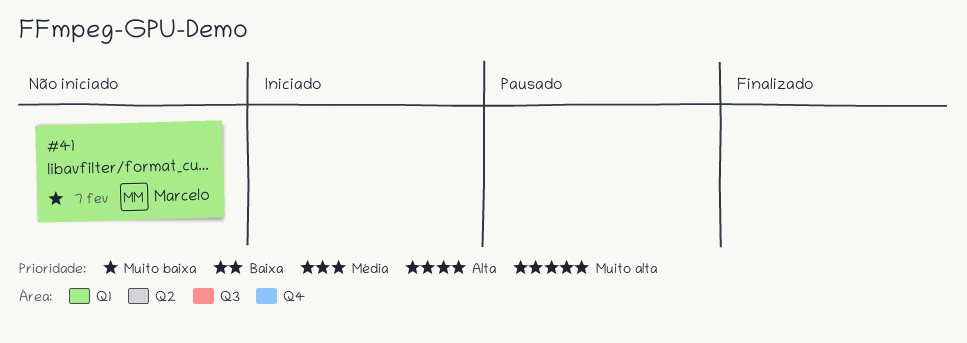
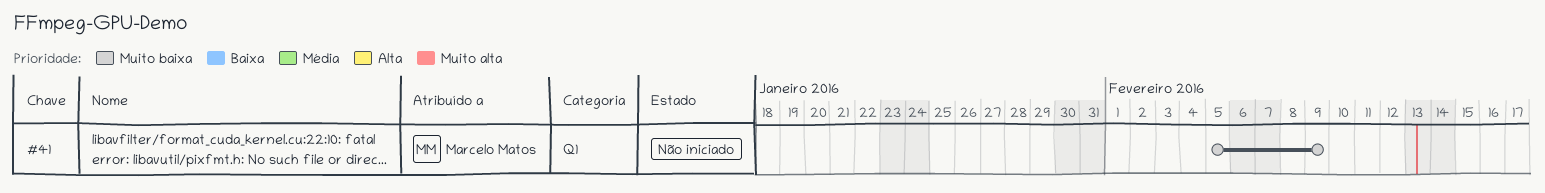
#41, due: Feb 7 -> Feb 9

